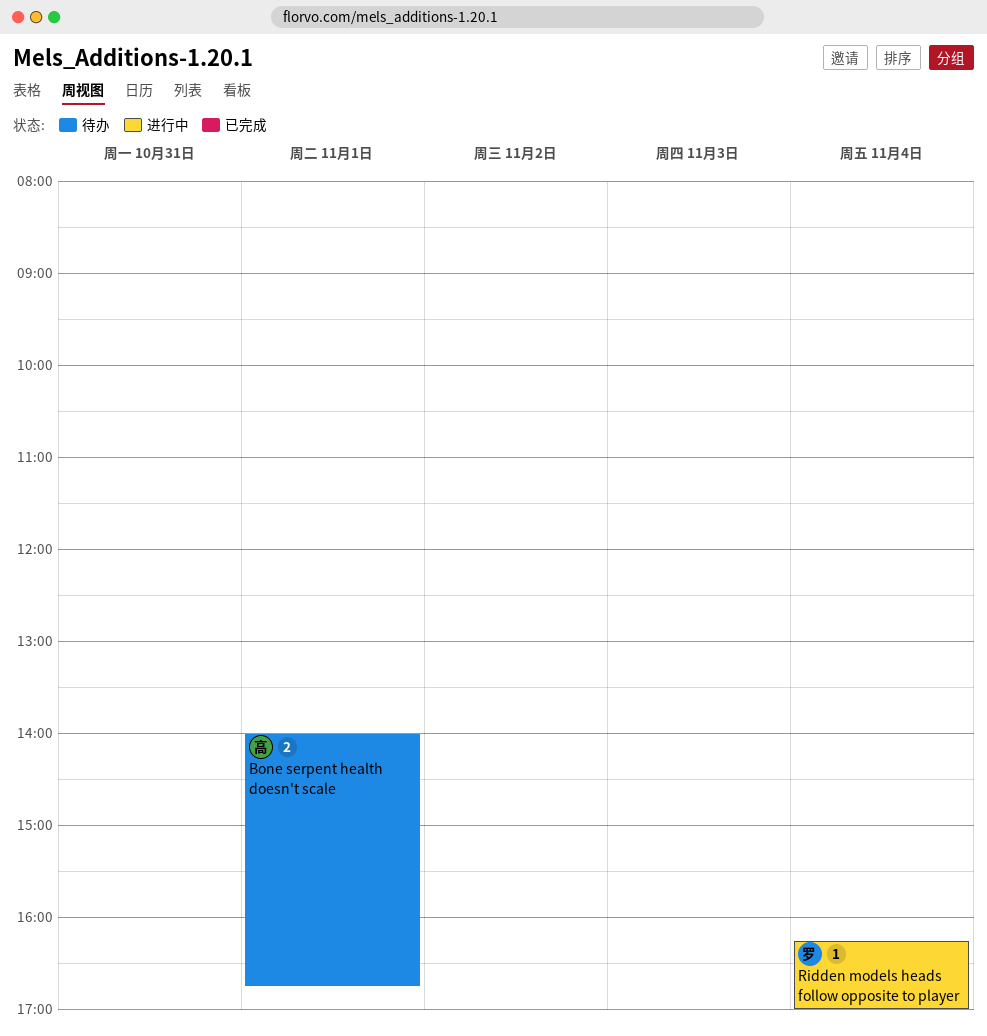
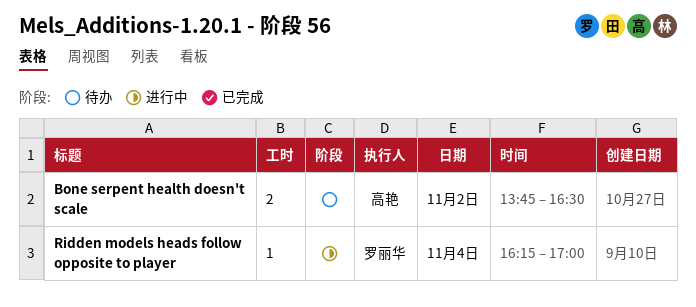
Bone serpent health doesn't scale, day: Nov 1 -> Nov 2
Bone serpent health doesn't scale, begins: 14:00 -> 13:45
Bone serpent health doesn't scale, ends: 16:45 -> 16:30

